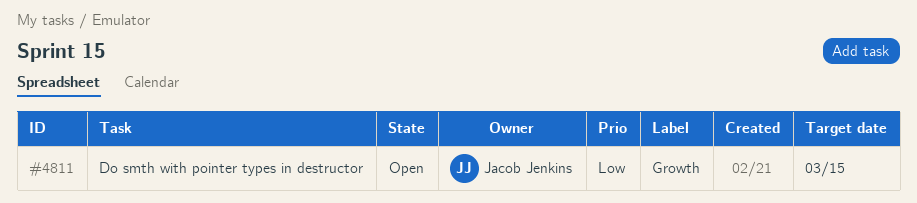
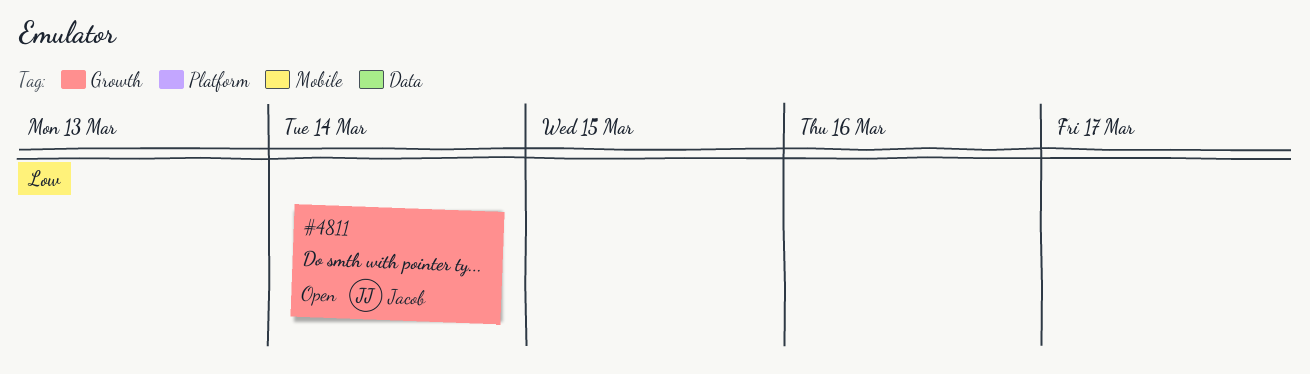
#4811, due: Mar 15 -> Mar 14

